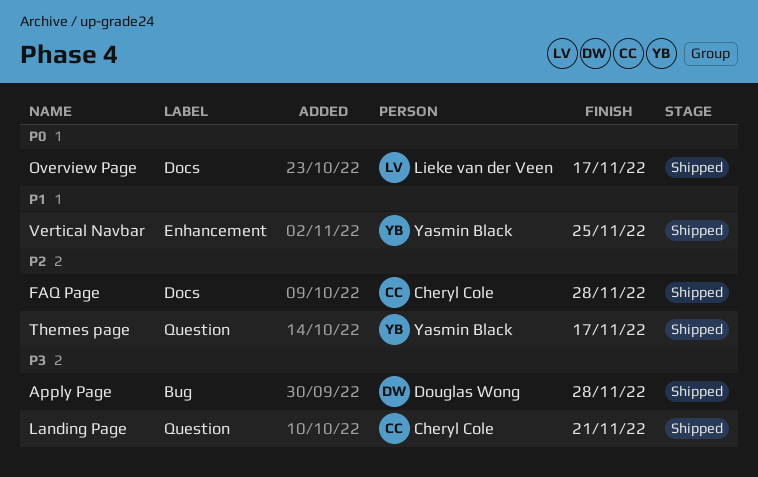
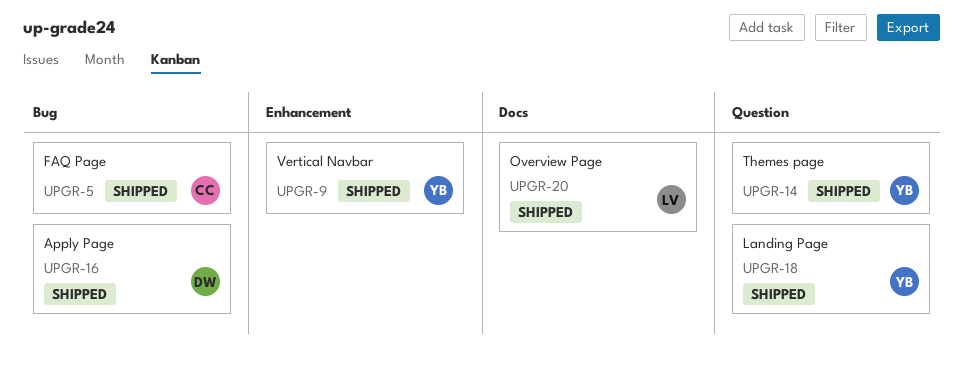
FAQ Page, label: Docs -> Bug
Landing Page, owner: Cheryl Cole -> Yasmin Black

